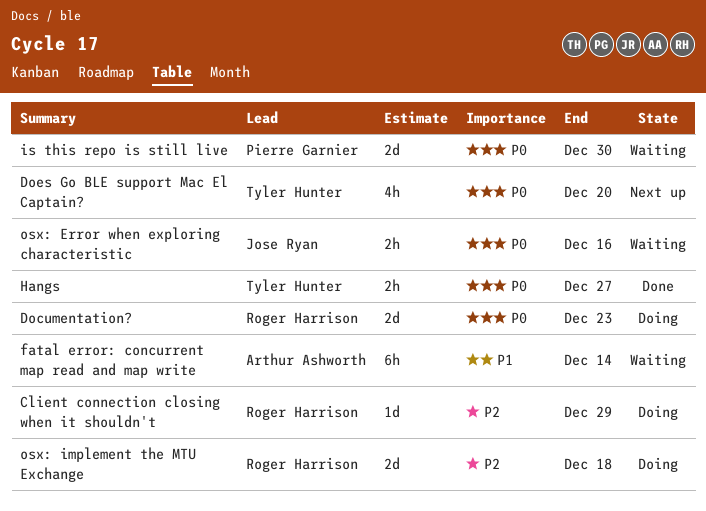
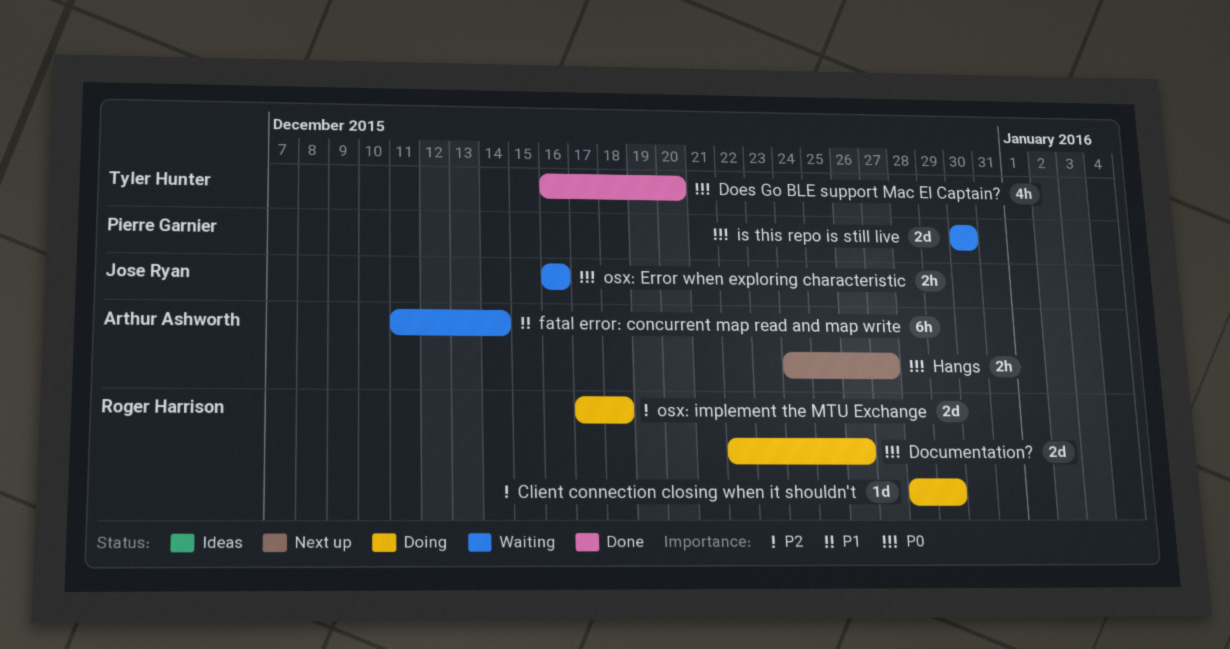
Documentation?, due: Dec 23 -> Dec 26
Does Go BLE support Mac El Captain?, status: Next up -> Done
Hangs, status: Done -> Next up
Hangs, owner: Tyler Hunter -> Arthur Ashworth

